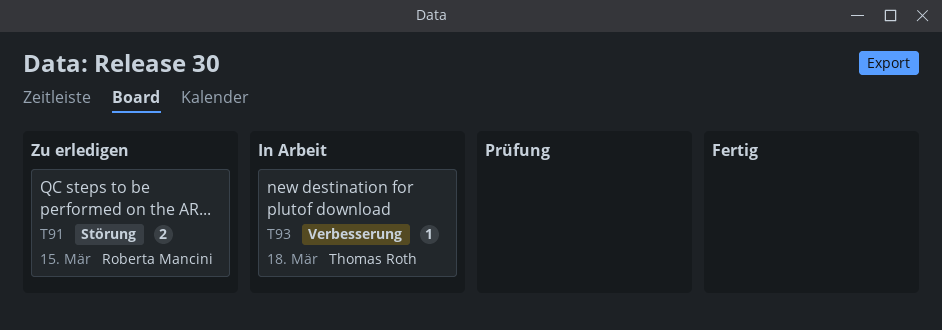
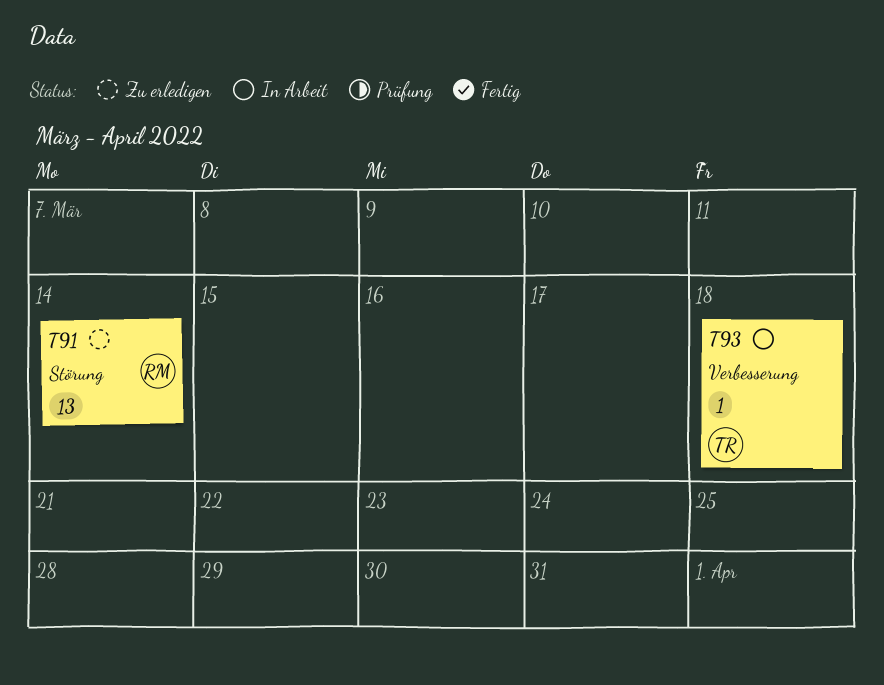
T91, estimate: 2 -> 13
T91, due: Mar 15 -> Mar 14

